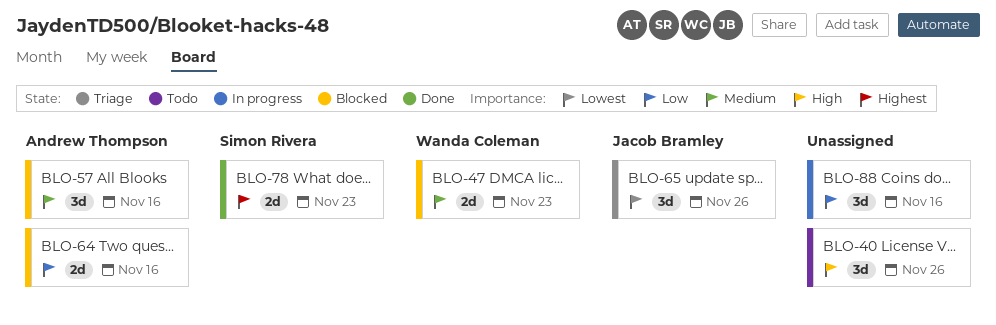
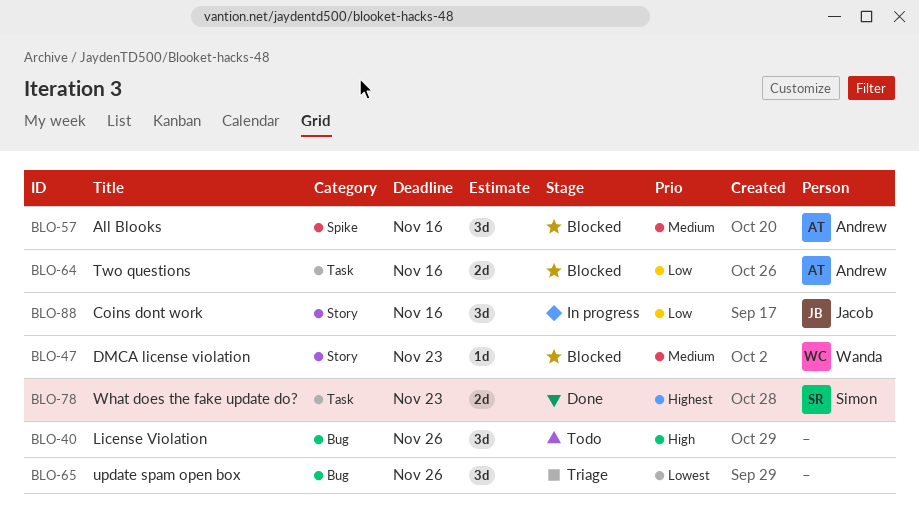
BLO-47, estimate: 2d -> 1d
BLO-65, owner: Jacob Bramley -> none
BLO-88, owner: none -> Jacob Bramley

